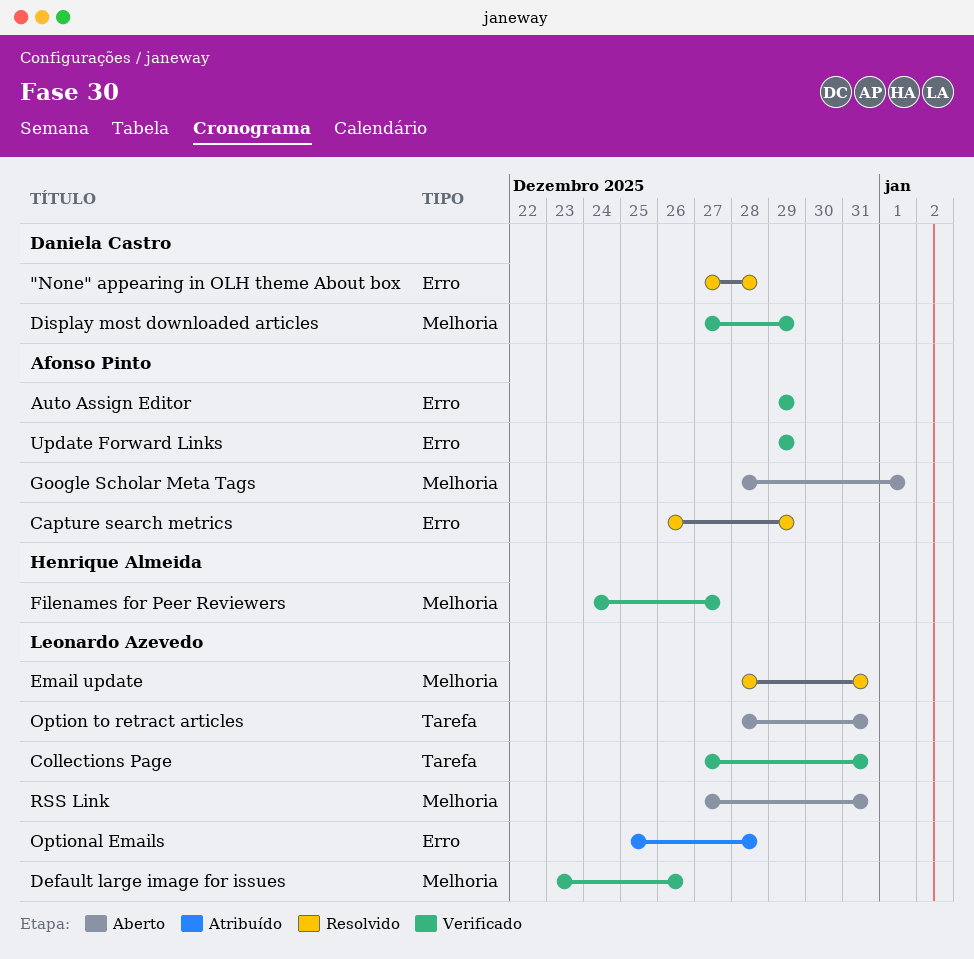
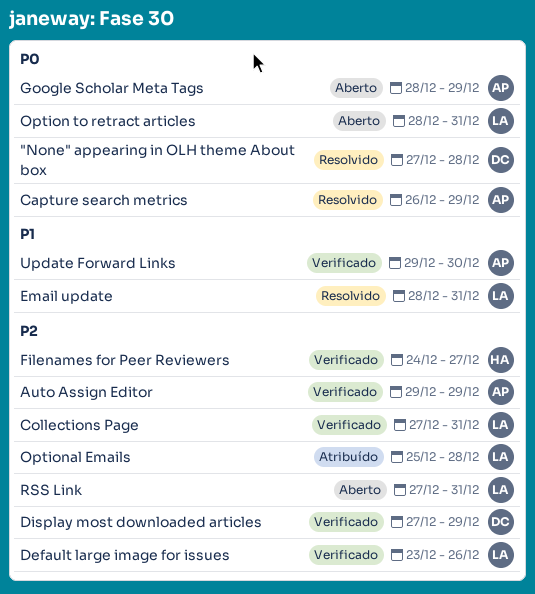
Google Scholar Meta Tags, due: Jan 1 -> Dec 29
Update Forward Links, due: Dec 29 -> Dec 30

